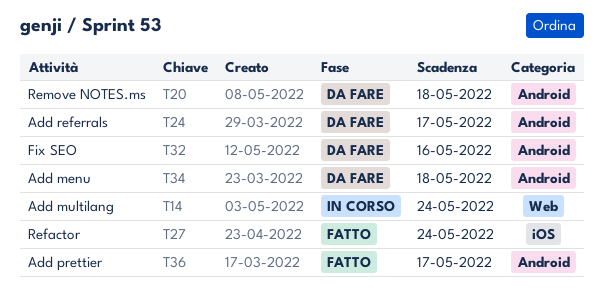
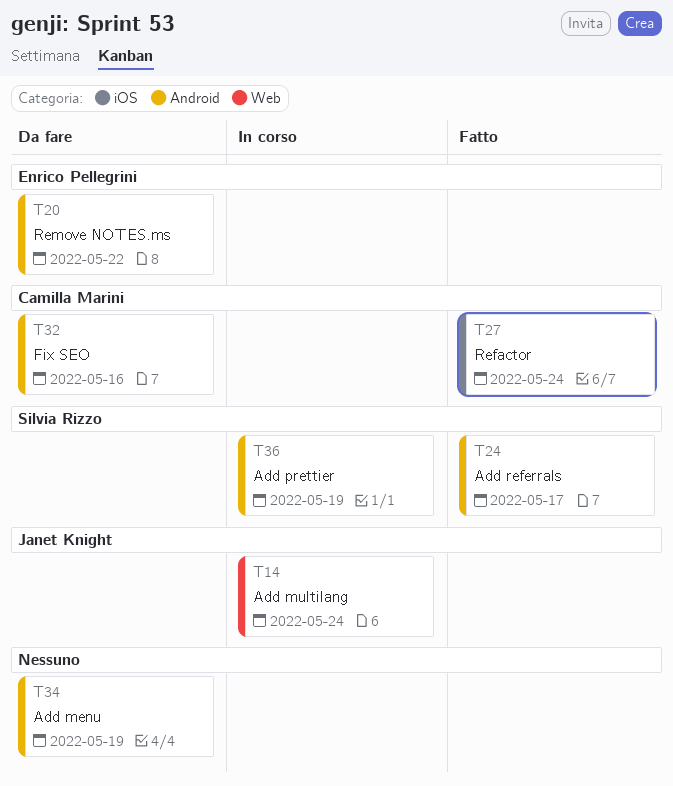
T20, due: May 18 -> May 22
T24, status: Da fare -> Fatto
T34, due: May 18 -> May 19
T36, status: Fatto -> In corso
T36, due: May 17 -> May 19

